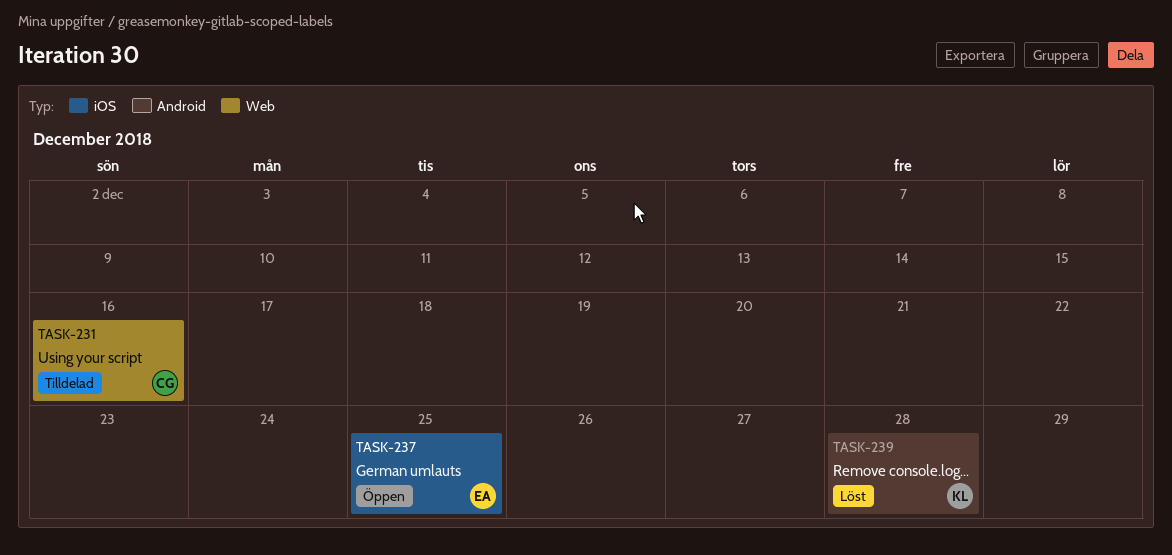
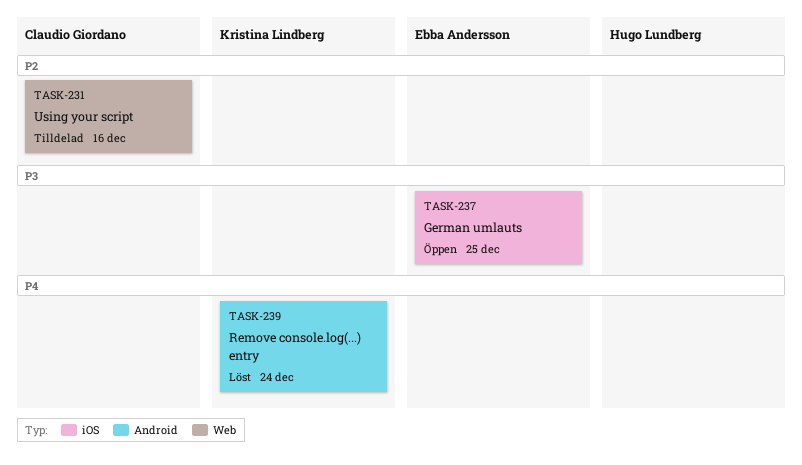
TASK-239, due: Dec 28 -> Dec 24

